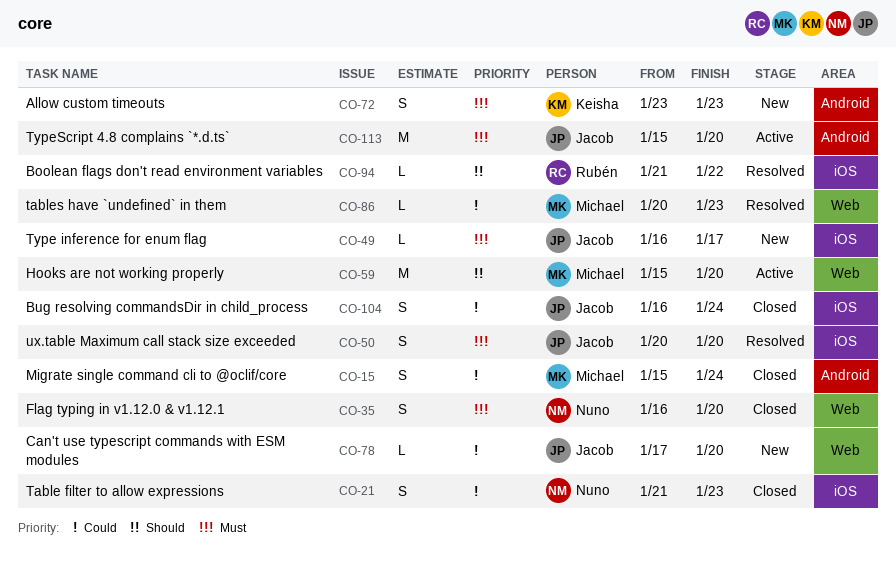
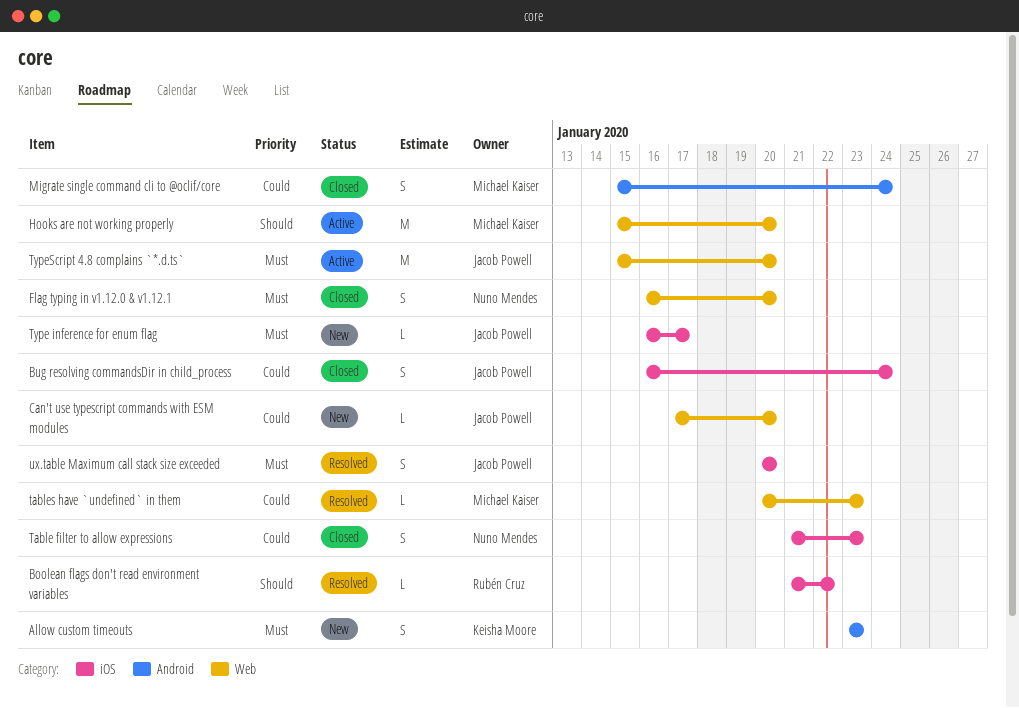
TypeScript 4.8 complains `*.d.ts`, label: Android -> Web

